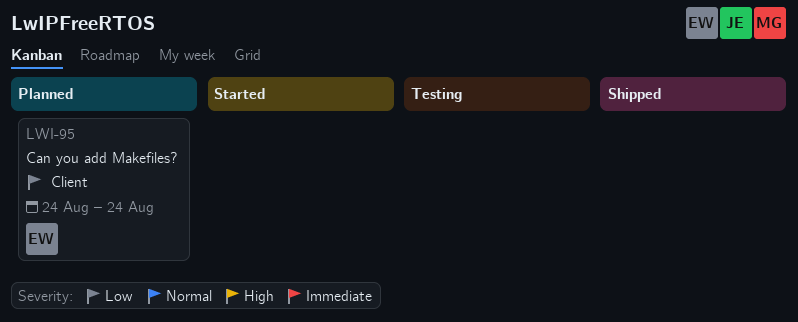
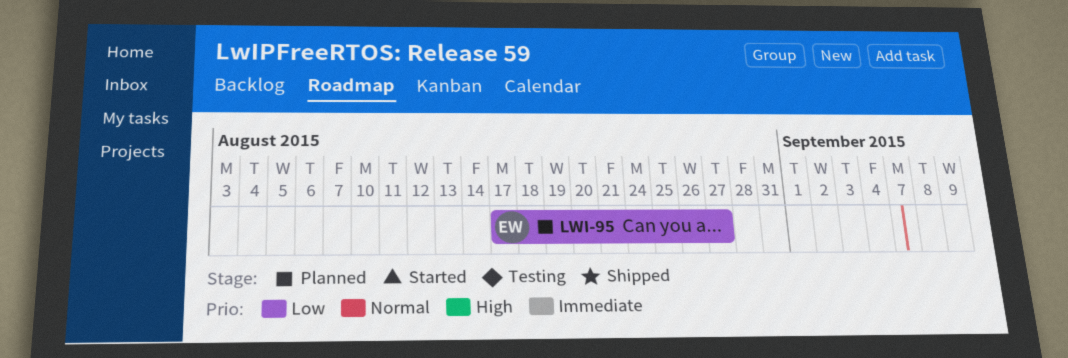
LWI-95, start: Aug 24 -> Aug 17
LWI-95, due: Aug 24 -> Aug 27

